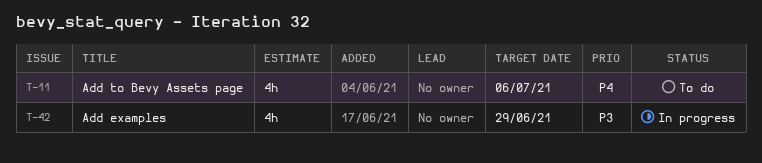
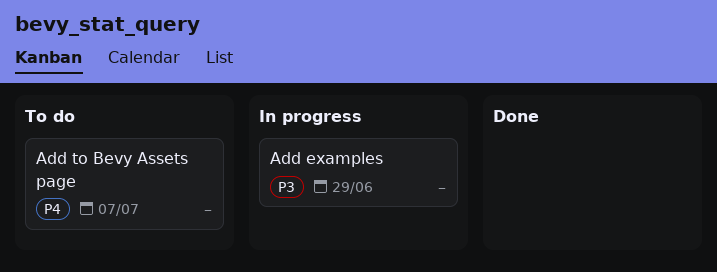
Add to Bevy Assets page, due: Jul 6 -> Jul 7

